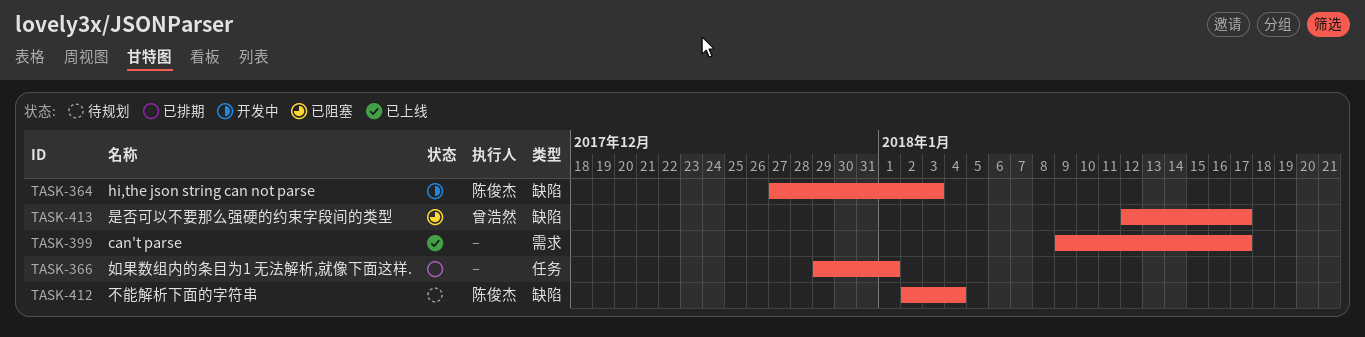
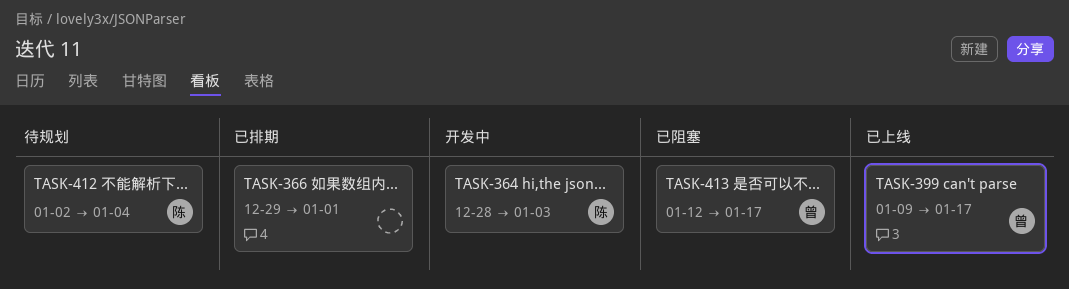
TASK-364, start: Dec 27 -> Dec 28
TASK-399, owner: none -> 曾浩然

